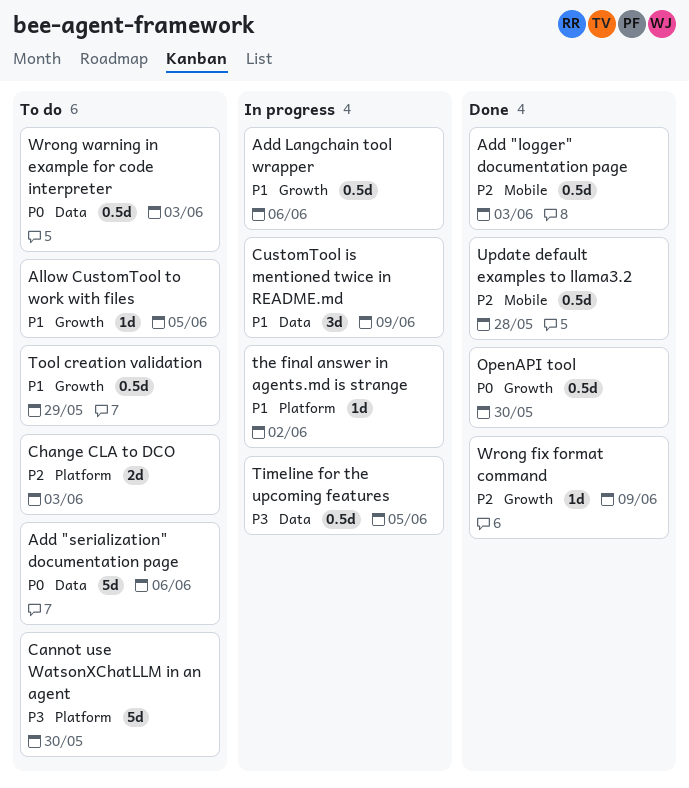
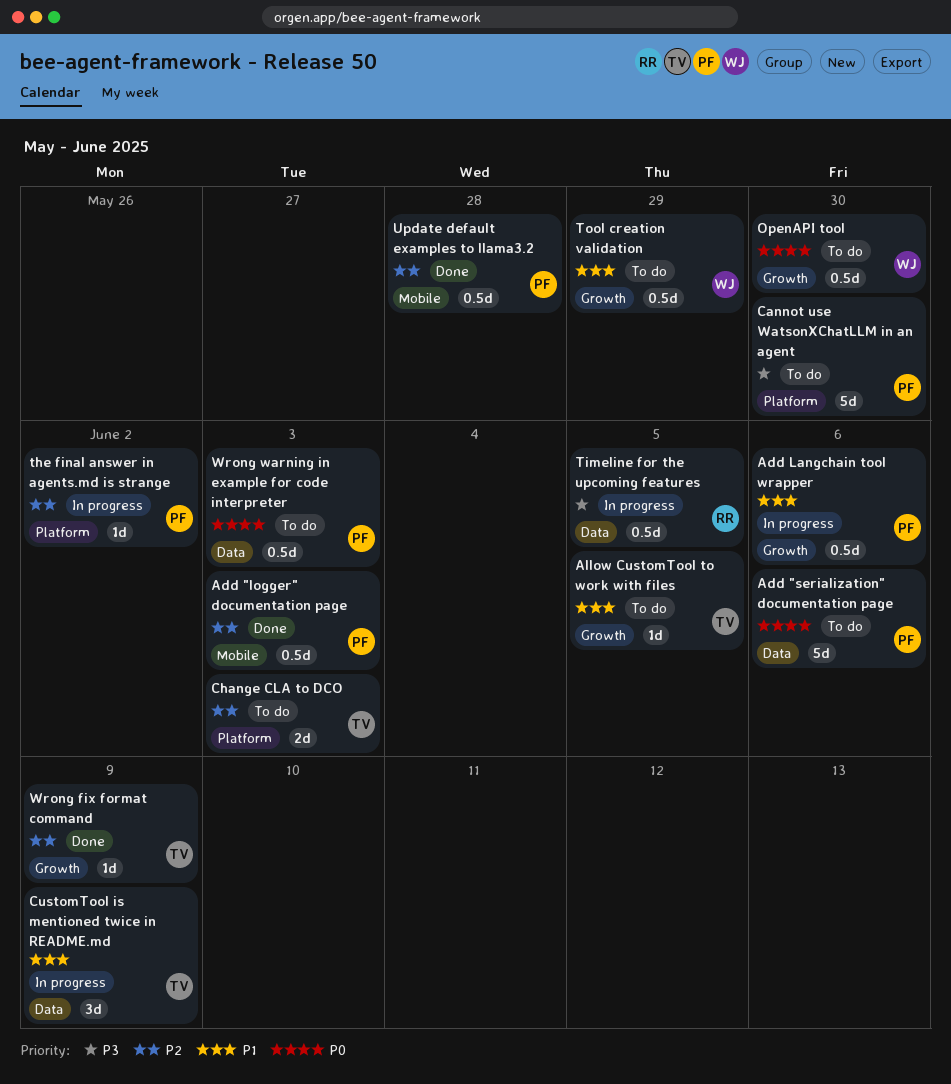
OpenAPI tool, status: Done -> To do
the final answer in agents.md is strange, priority: P1 -> P2

